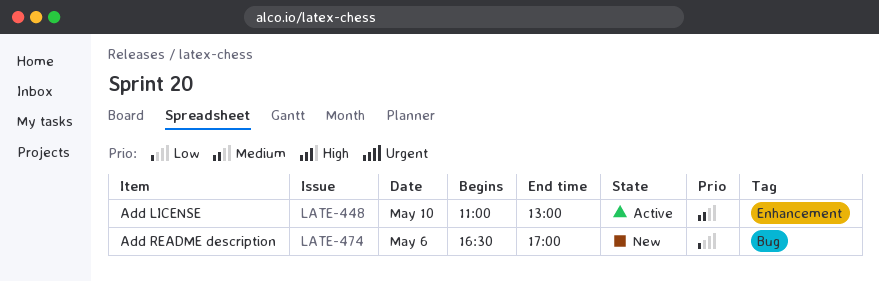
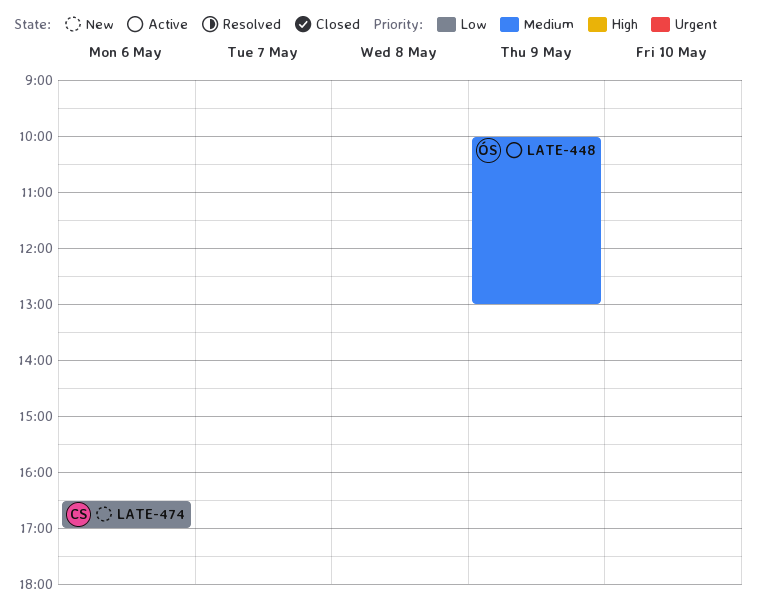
LATE-448, day: May 10 -> May 9
LATE-448, begins: 11:00 -> 10:00

